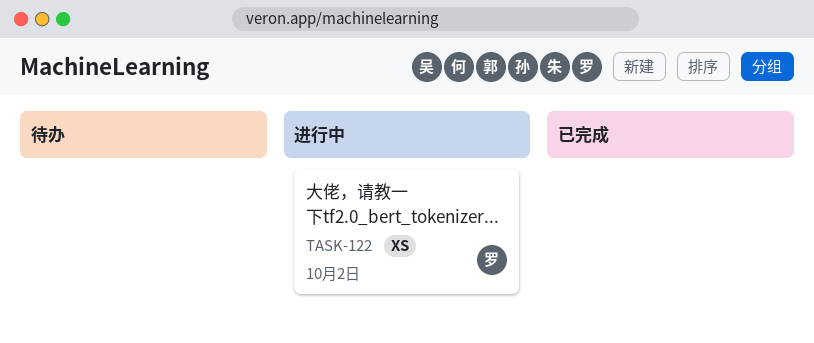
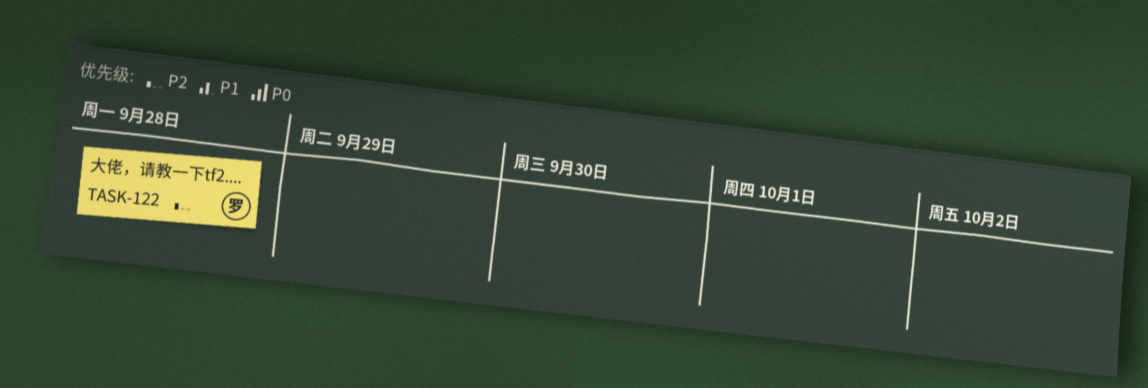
TASK-122, due: Oct 2 -> Sep 28

